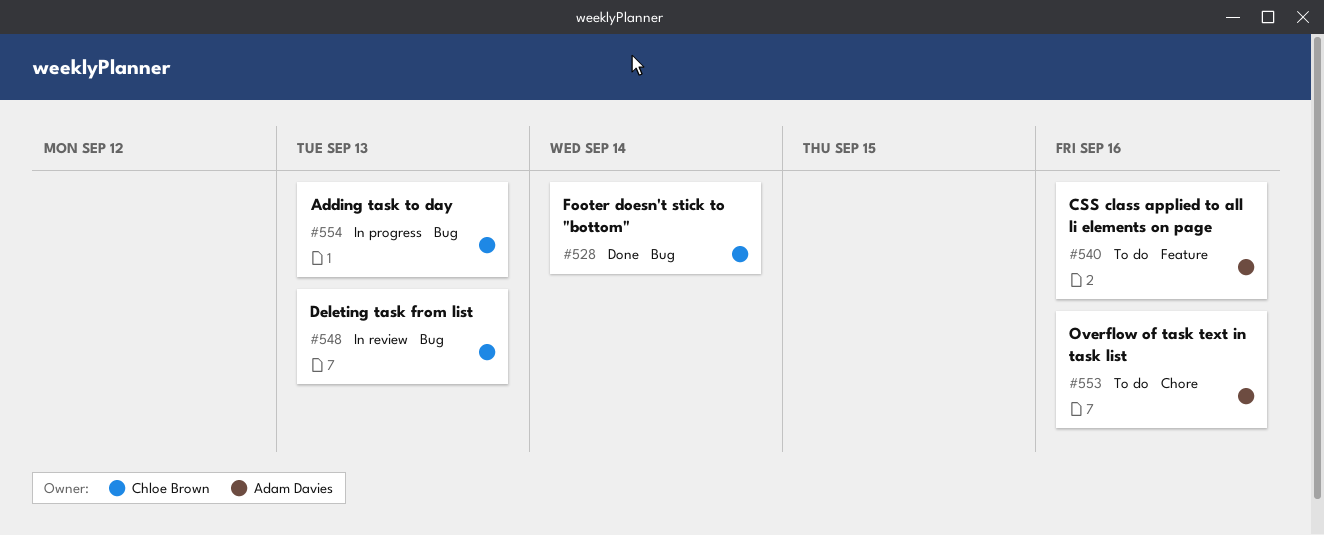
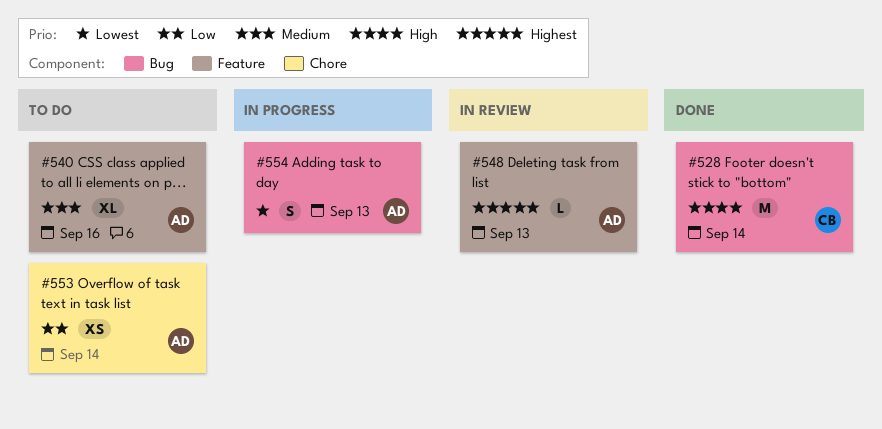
#548, owner: Chloe Brown -> Adam Davies
#548, label: Bug -> Feature
#553, due: Sep 16 -> Sep 14
#554, owner: Chloe Brown -> Adam Davies

